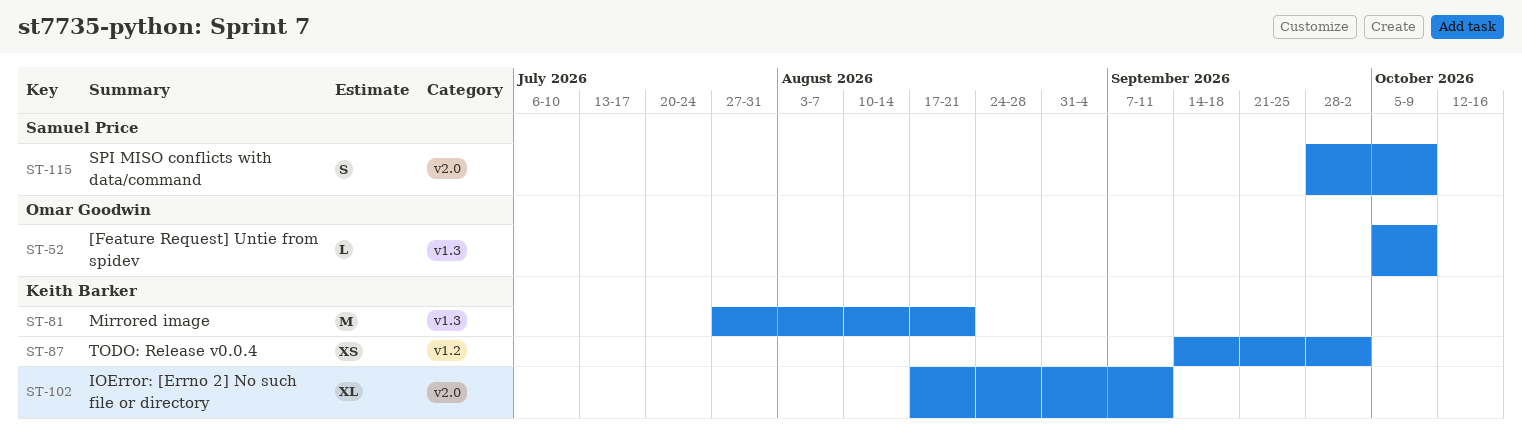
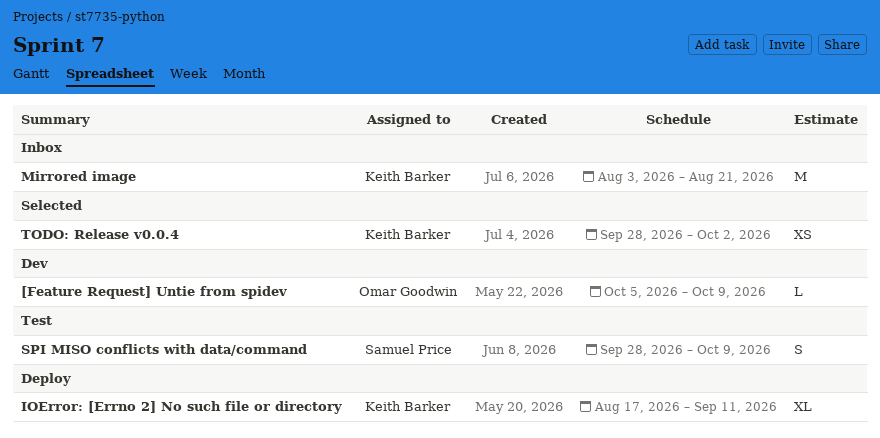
Mirrored image, start: Jul 27 -> Aug 3
TODO: Release v0.0.4, start: Sep 14 -> Sep 28

